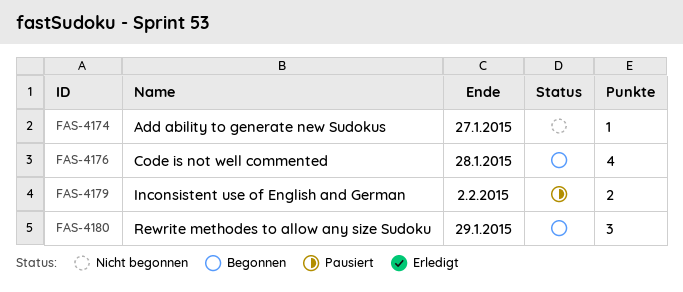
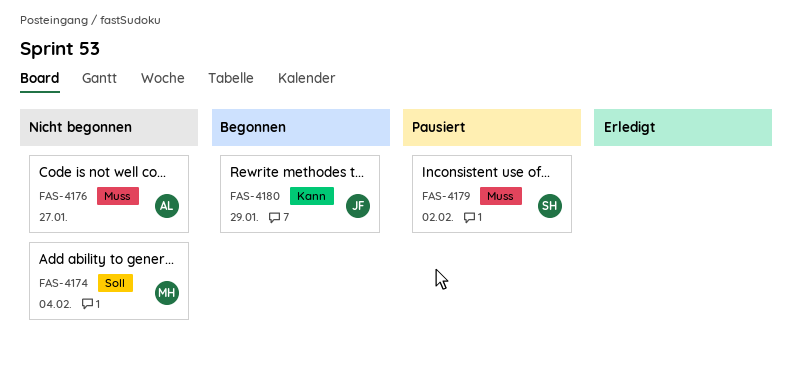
FAS-4174, due: Jan 27 -> Feb 4
FAS-4176, status: Begonnen -> Nicht begonnen
FAS-4176, due: Jan 28 -> Jan 27

